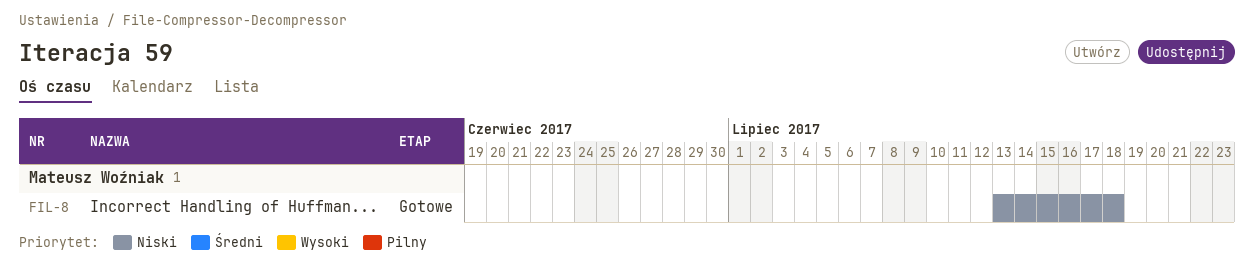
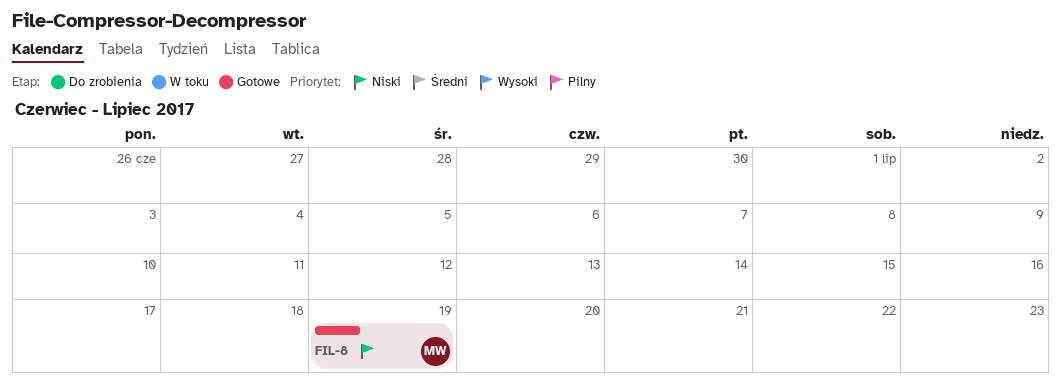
FIL-8, due: Jul 18 -> Jul 19

